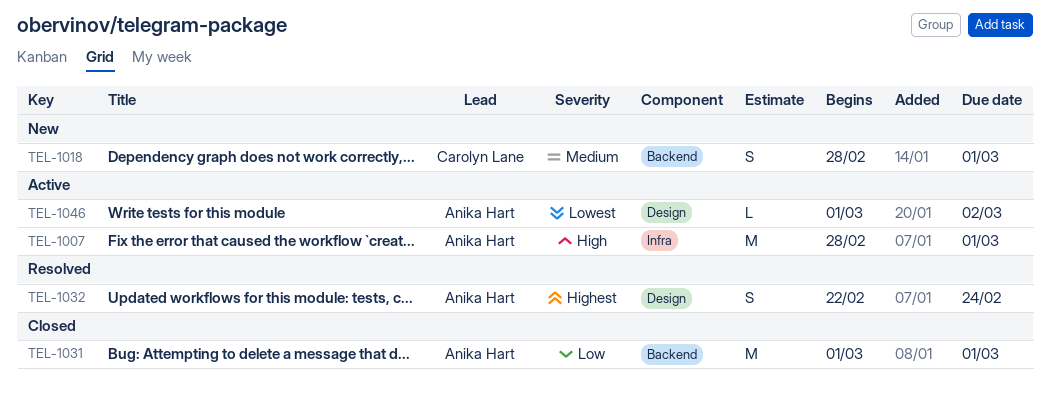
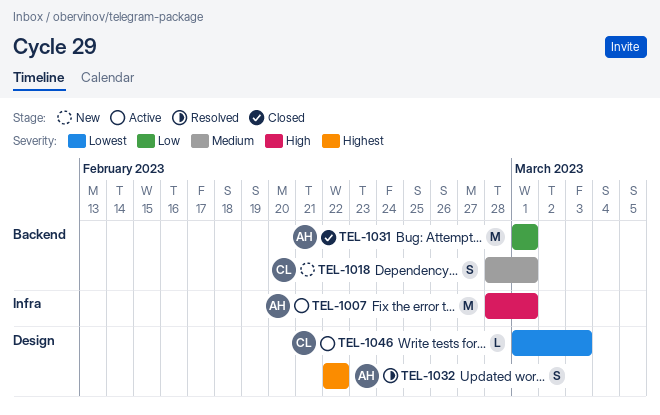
TEL-1032, due: Feb 24 -> Feb 22
TEL-1046, owner: Anika Hart -> Carolyn Lane
TEL-1046, due: Mar 2 -> Mar 3

